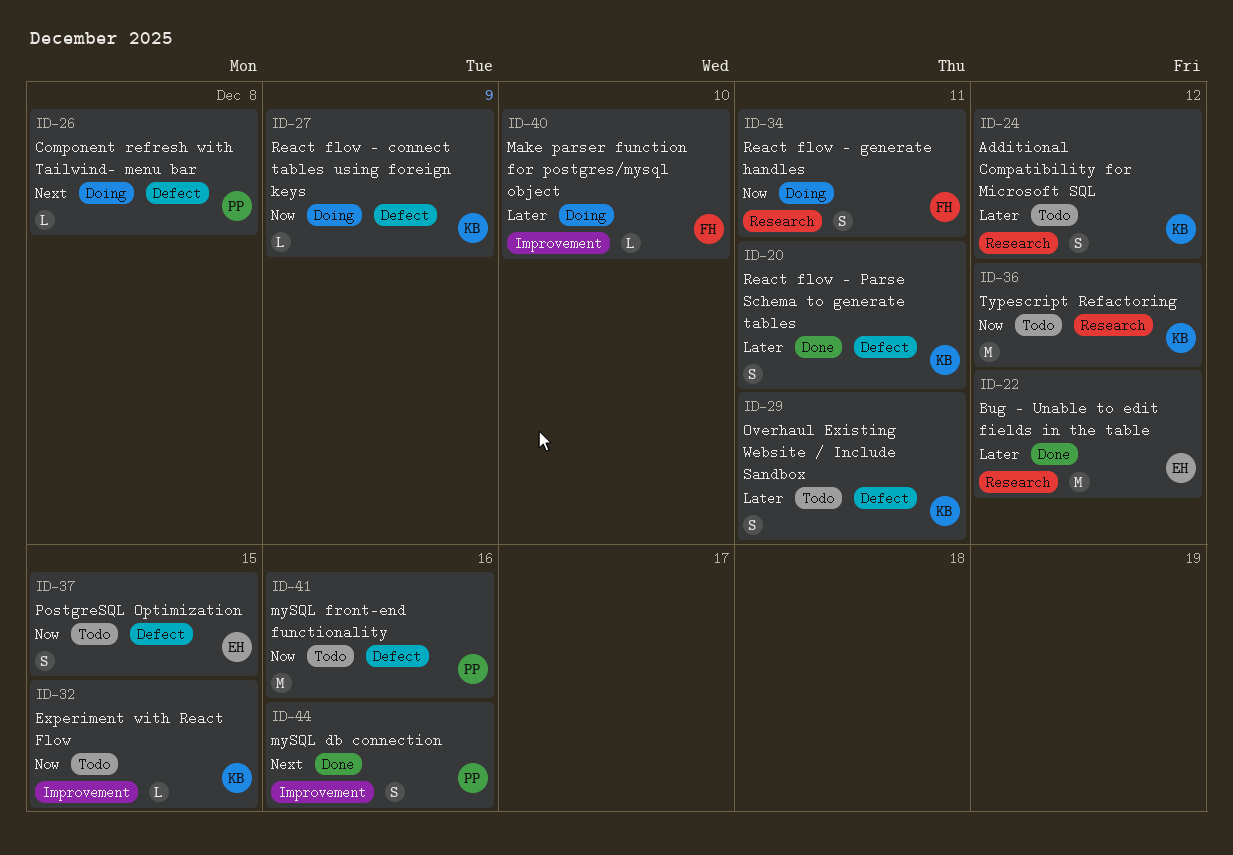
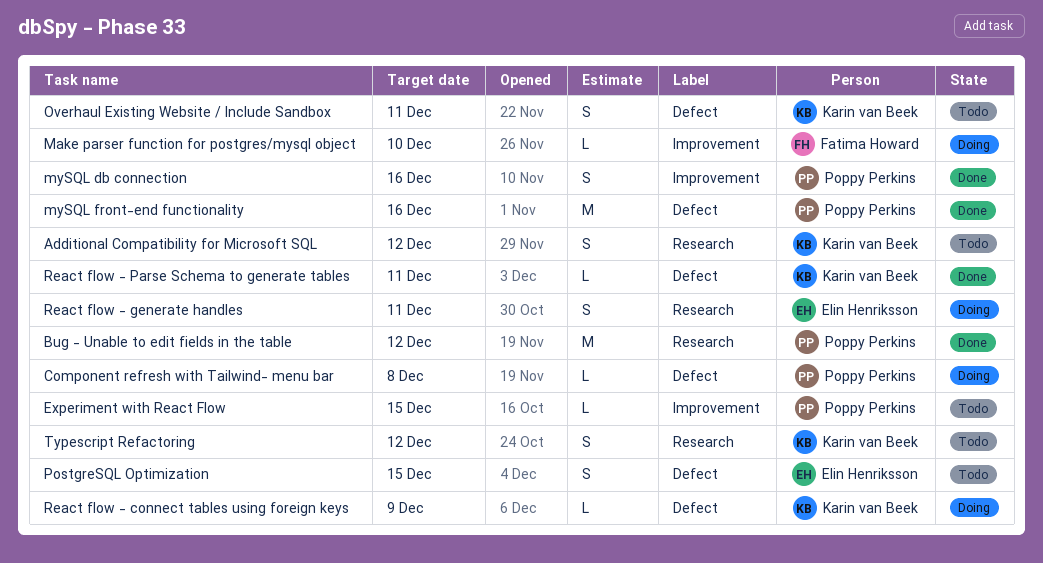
Bug - Unable to edit fields in the table, owner: Elin Henriksson -> Poppy Perkins
Experiment with React Flow, owner: Karin van Beek -> Poppy Perkins
mySQL front-end functionality, status: Todo -> Done
React flow - generate handles, owner: Fatima Howard -> Elin Henriksson
React flow - Parse Schema to generate tables, estimate: S -> L
Typescript Refactoring, estimate: M -> S

